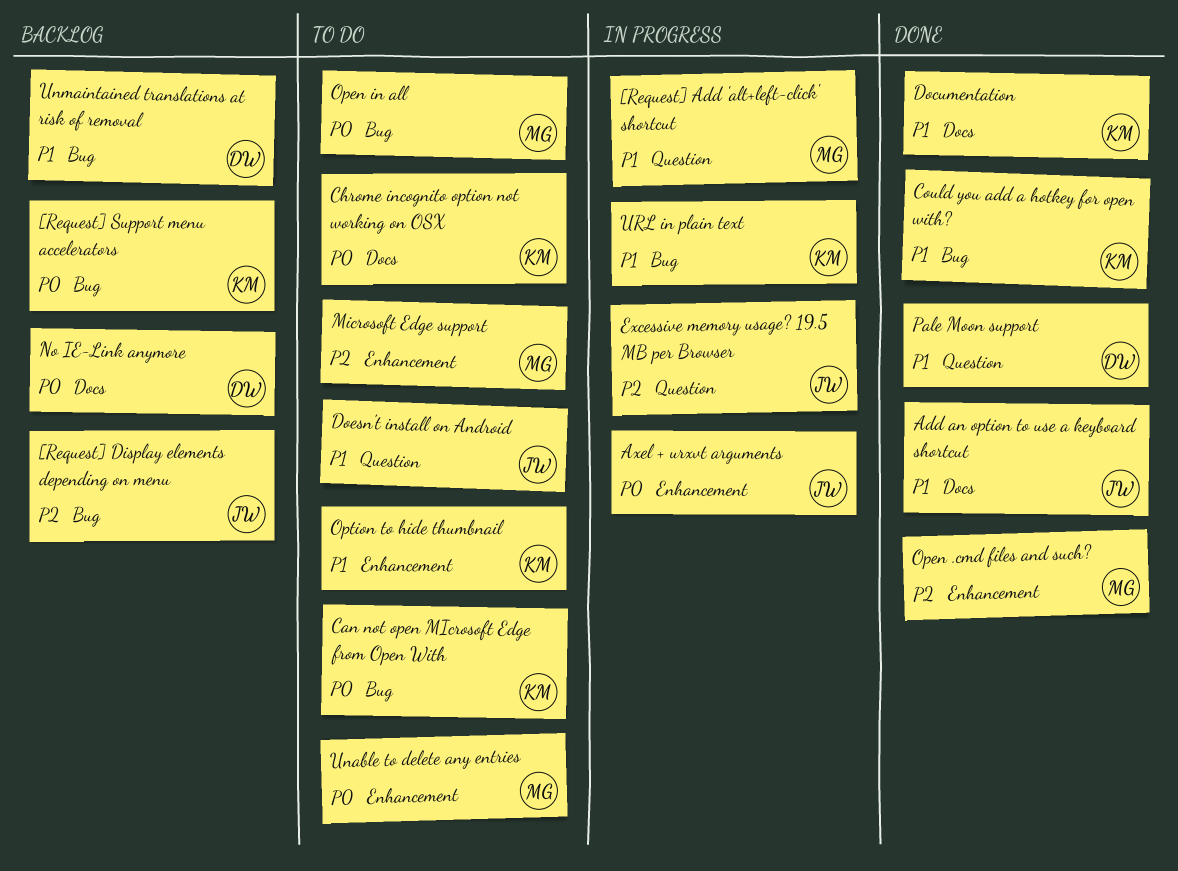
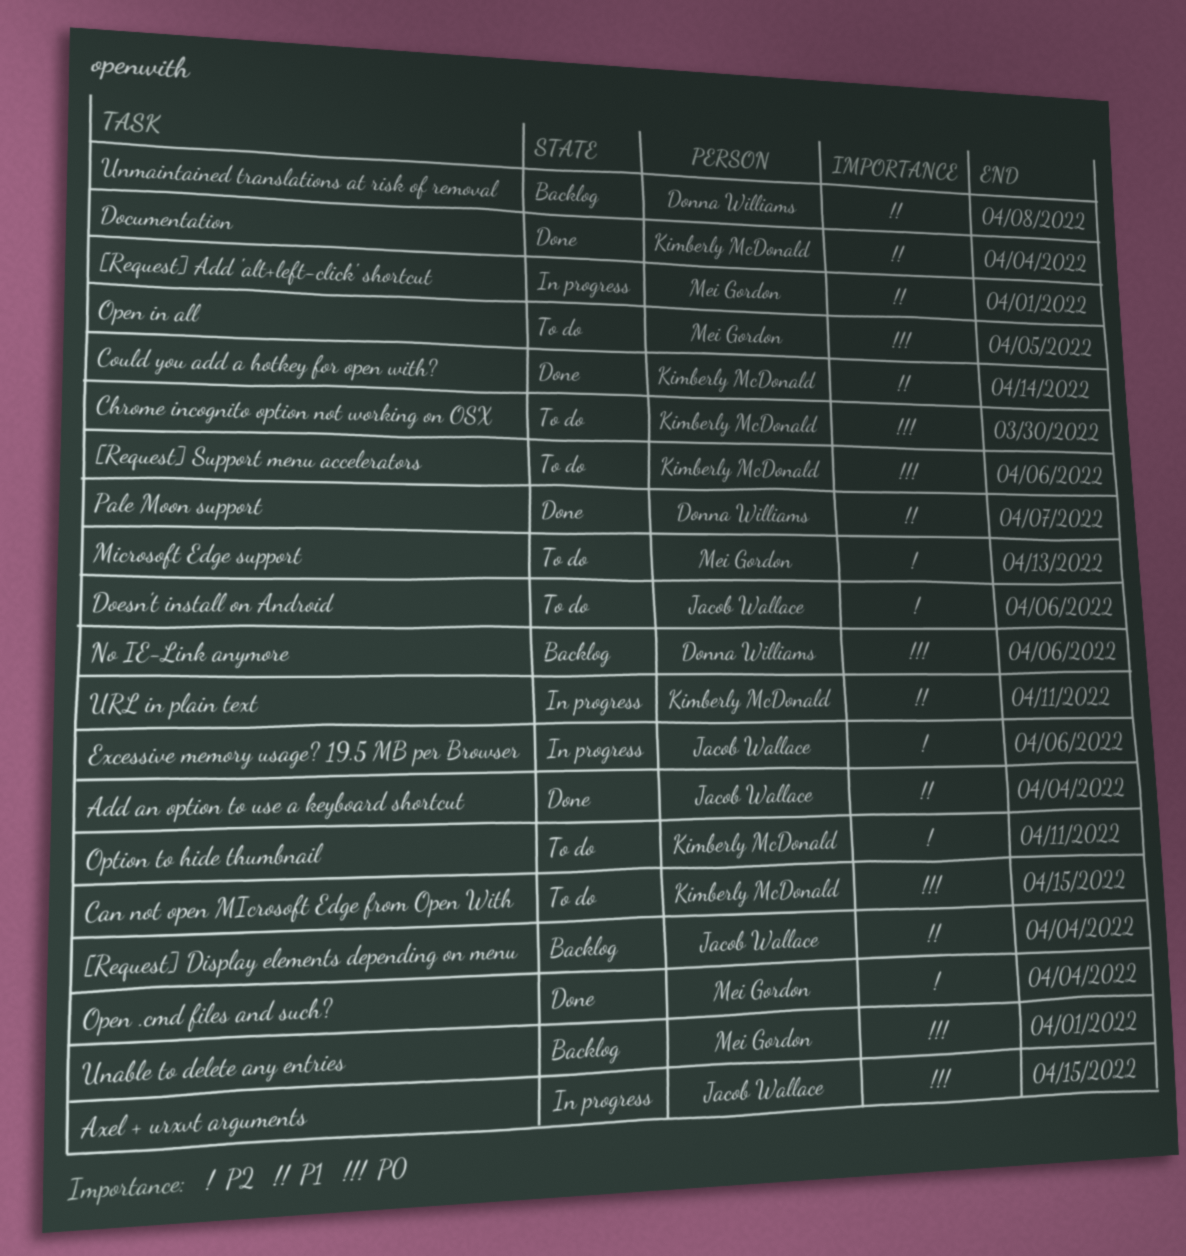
[Request] Display elements depending on menu, priority: P2 -> P1
[Request] Support menu accelerators, status: Backlog -> To do
Doesn't install on Android, priority: P1 -> P2
Option to hide thumbnail, priority: P1 -> P2
Unable to delete any entries, status: To do -> Backlog

